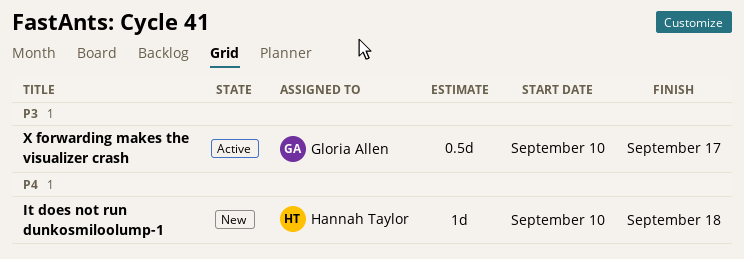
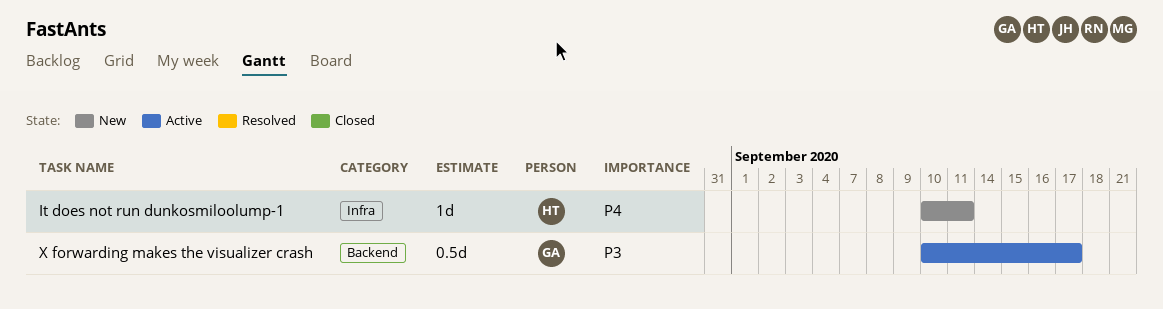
It does not run dunkosmiloolump-1, due: Sep 18 -> Sep 11

